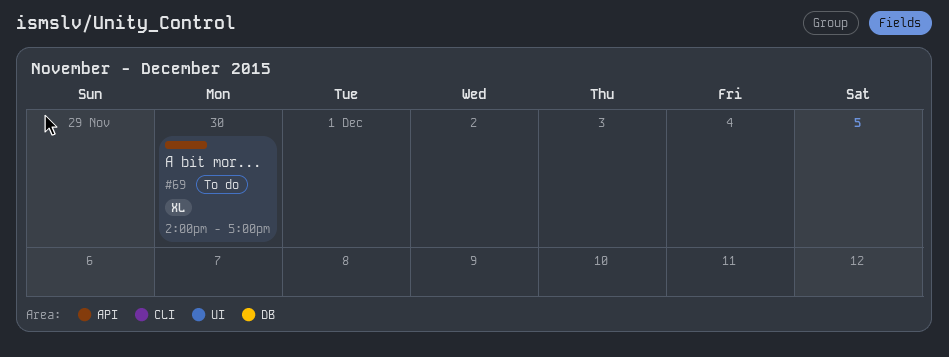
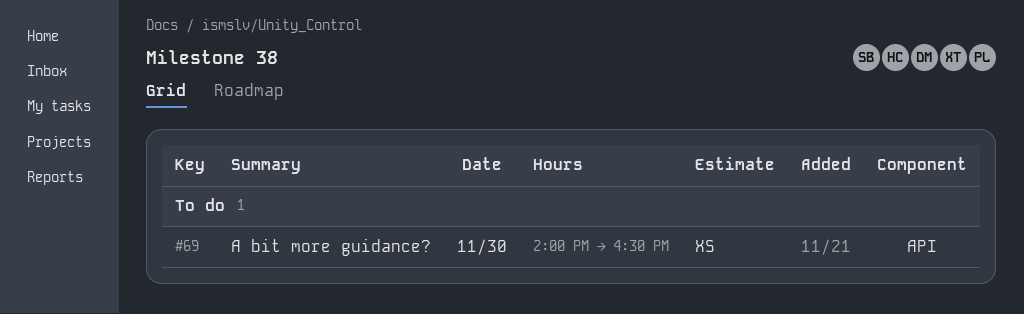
#69, estimate: XL -> XS
#69, ends: 17:00 -> 16:30

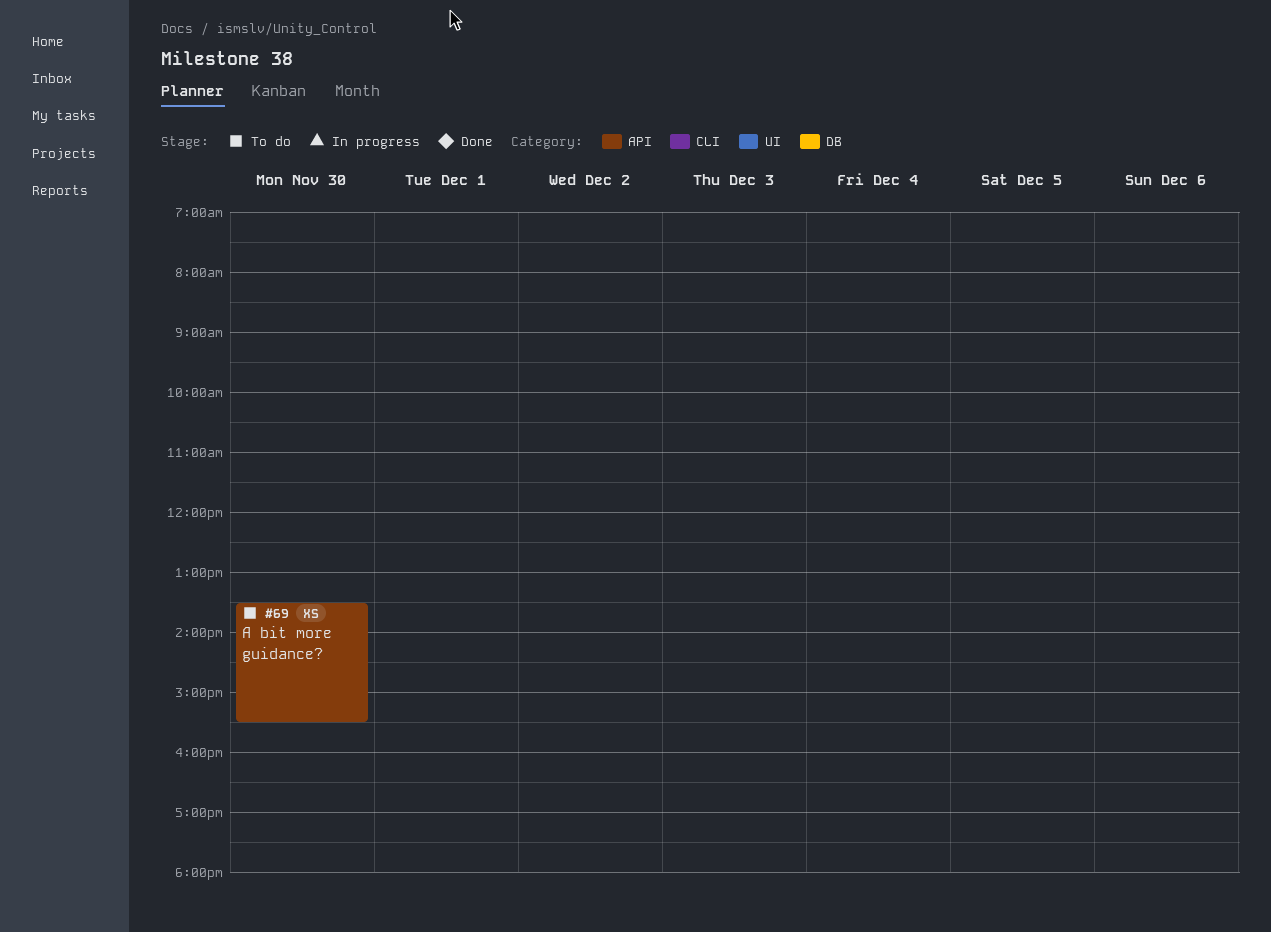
#69, begins: 14:00 -> 13:30
#69, ends: 16:30 -> 15:30

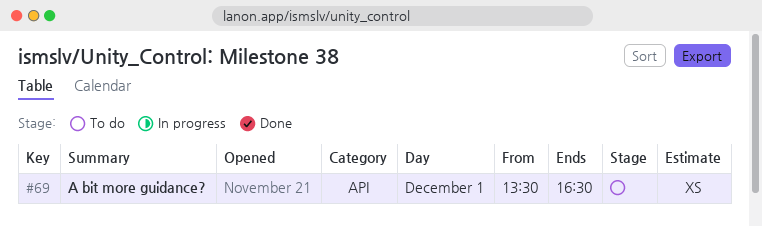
#69, day: Nov 30 -> Dec 1
#69, ends: 15:30 -> 16:30

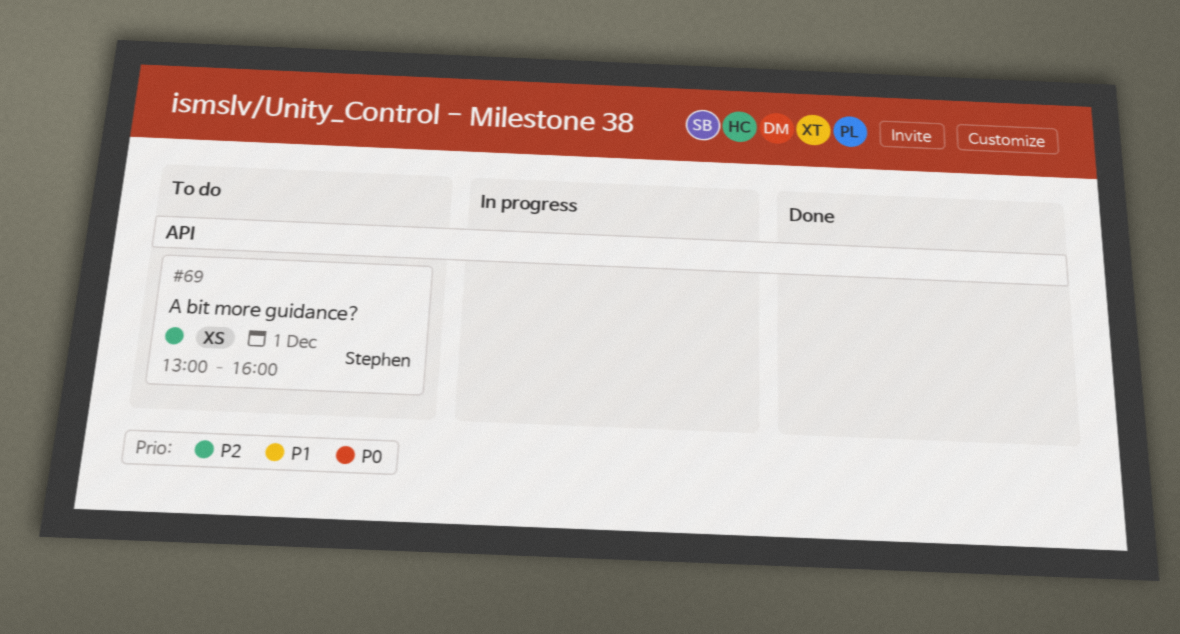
#69, begins: 13:30 -> 13:00
#69, ends: 16:30 -> 16:00

